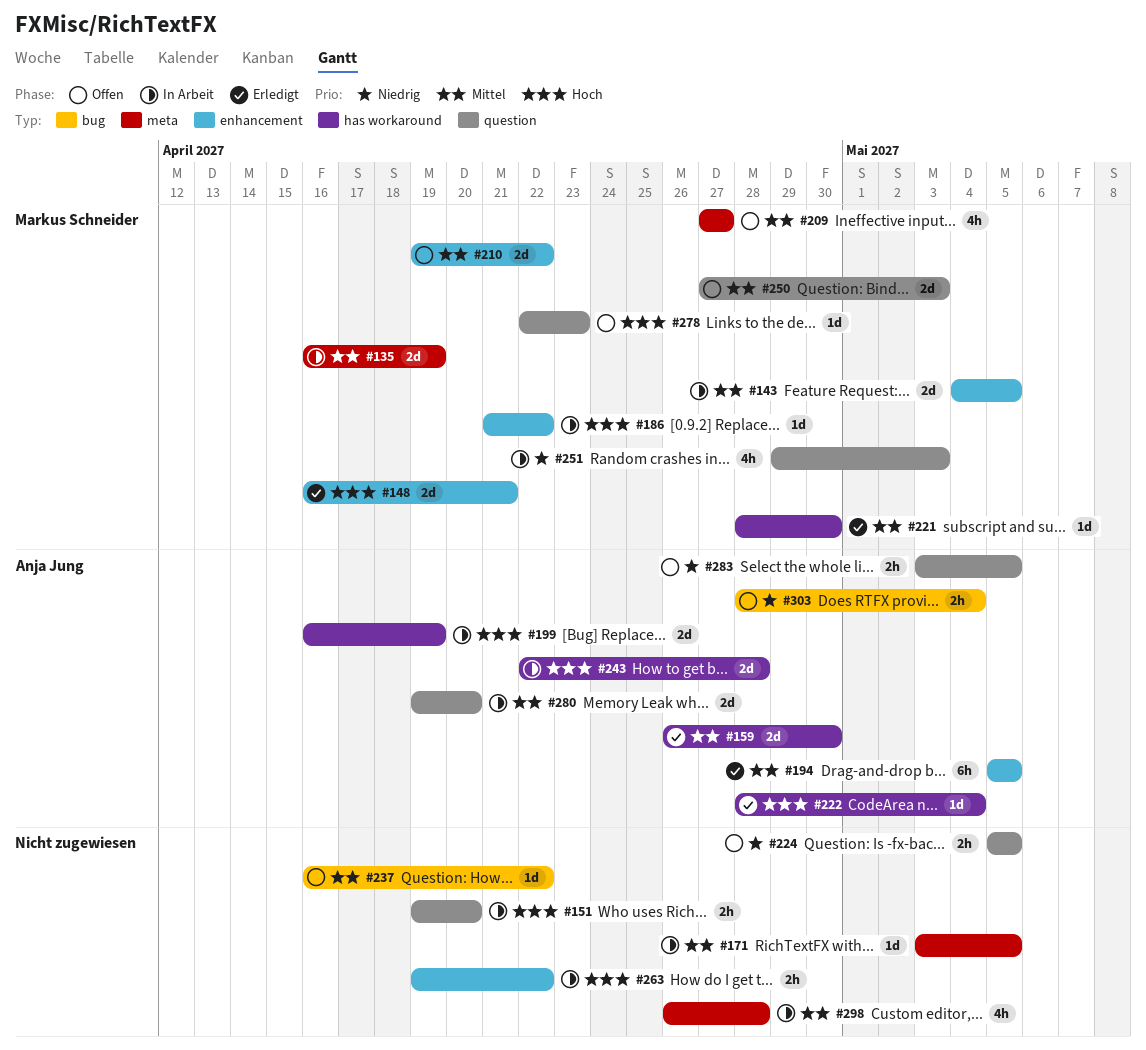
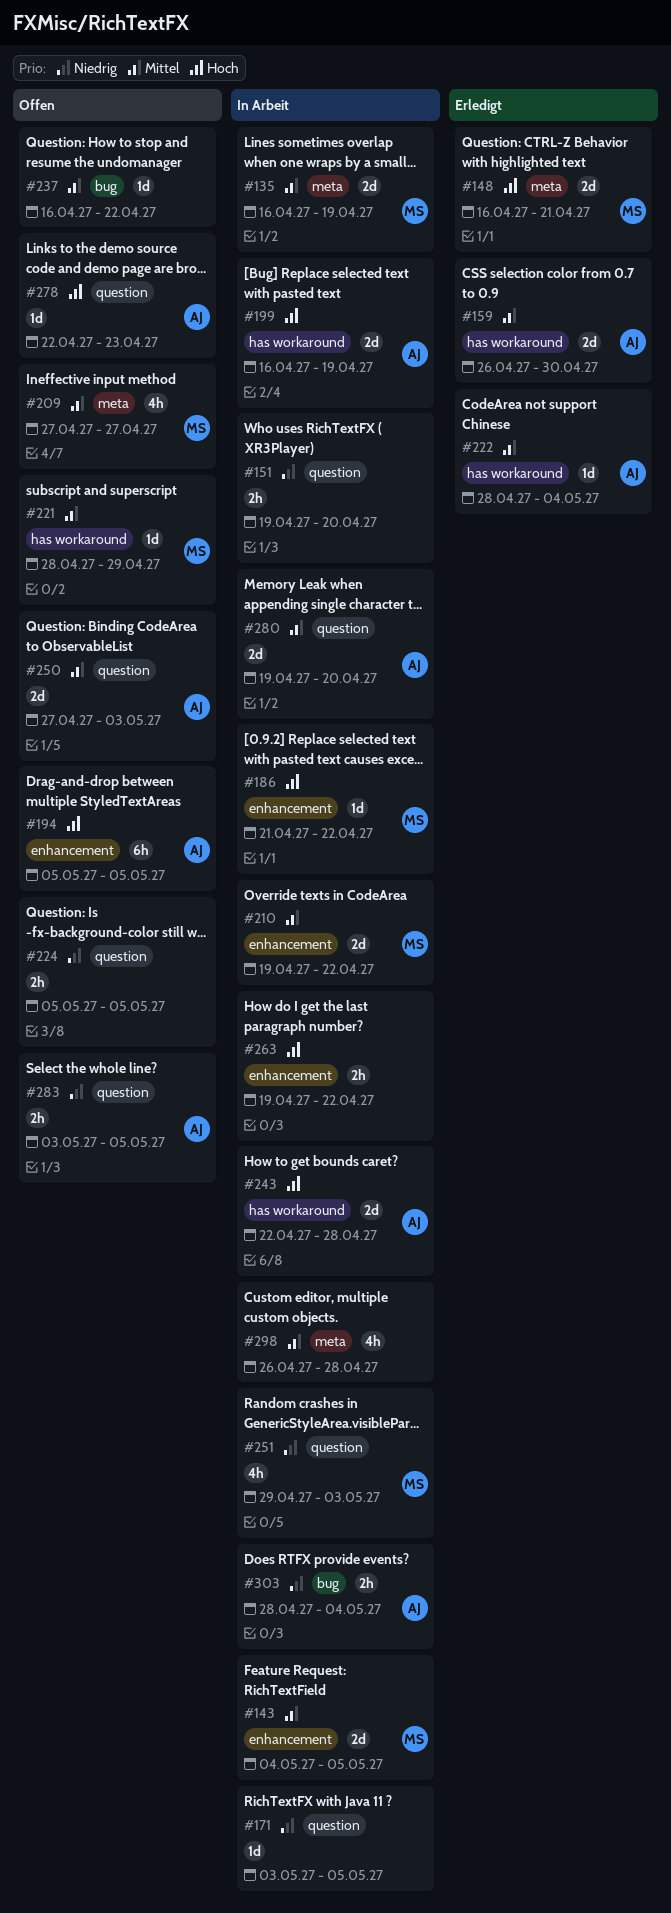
#148, label: enhancement -> meta
#151, priority: Hoch -> Niedrig
#171, priority: Mittel -> Niedrig
#171, label: meta -> question
#194, status: Erledigt -> Offen
#194, priority: Mittel -> Hoch
#210, status: Offen -> In Arbeit
#221, status: Erledigt -> Offen
#221, due: Apr 30 -> Apr 29
#222, priority: Hoch -> Mittel
#250, owner: Markus Schneider -> Anja Jung
#278, owner: Markus Schneider -> Anja Jung
#303, status: Offen -> In Arbeit

